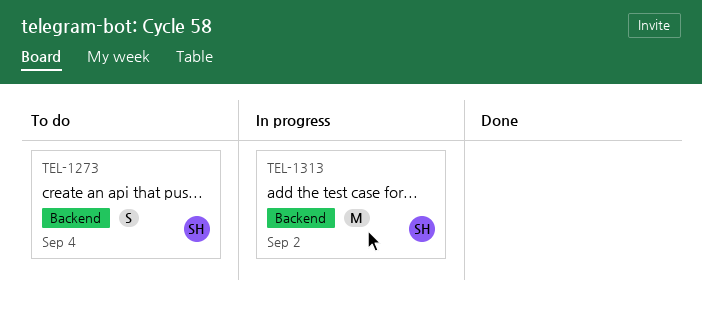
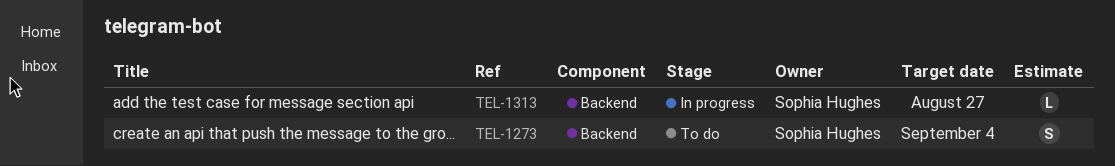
TEL-1313, estimate: M -> L
TEL-1313, due: Sep 2 -> Aug 27

